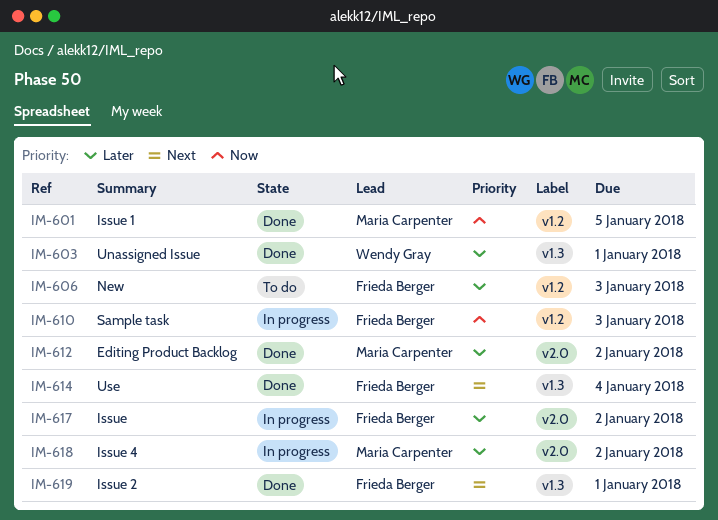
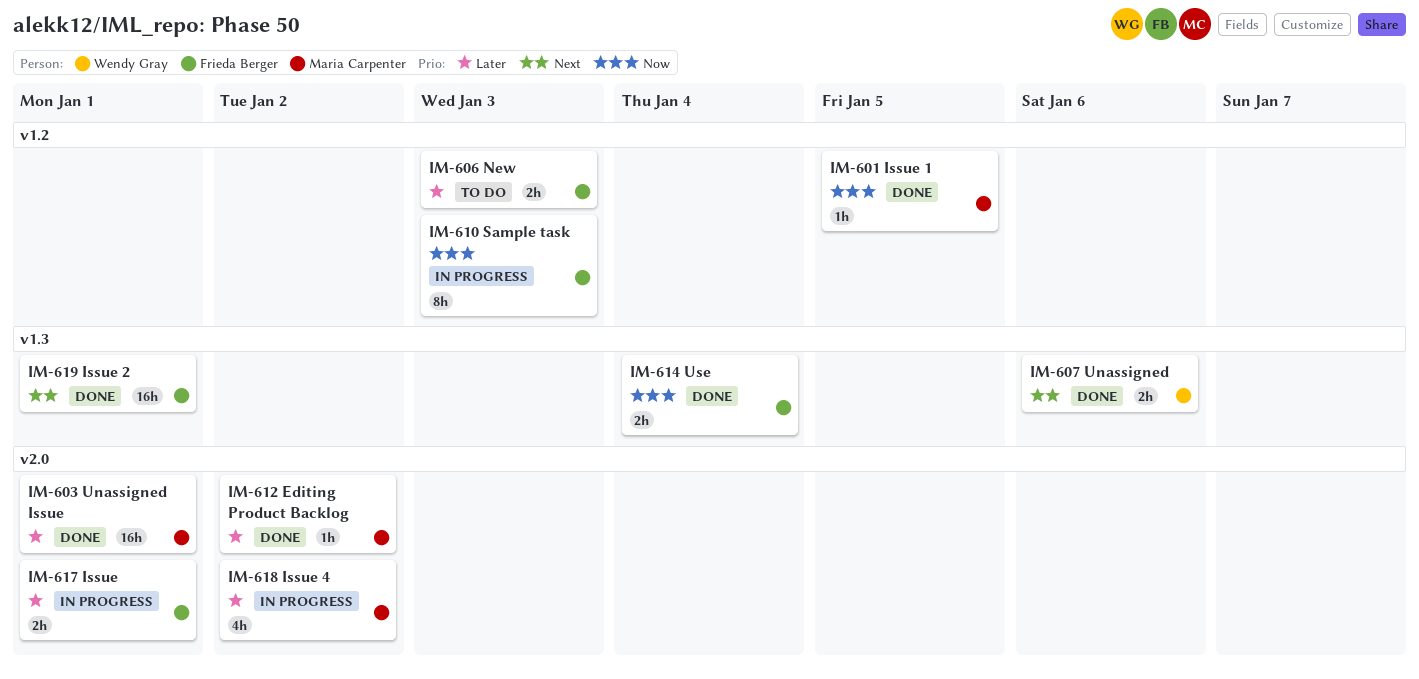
IM-603, owner: Wendy Gray -> Maria Carpenter
IM-603, label: v1.3 -> v2.0
IM-607: none -> present
IM-614, priority: Next -> Now
IM-617, due: Jan 2 -> Jan 1

